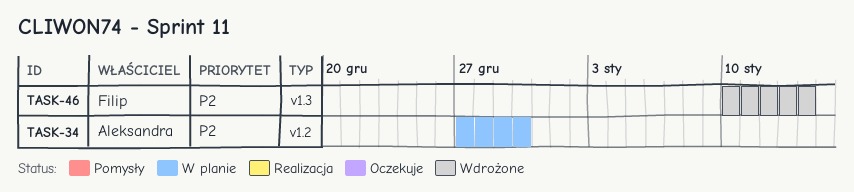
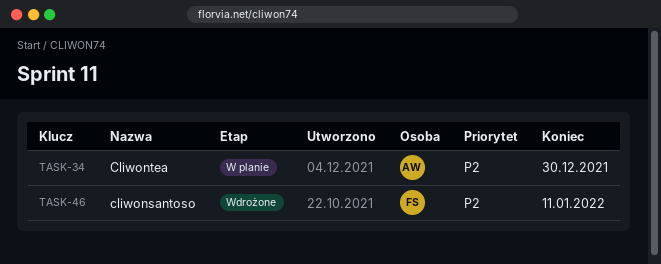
TASK-46, due: Jan 14 -> Jan 11

